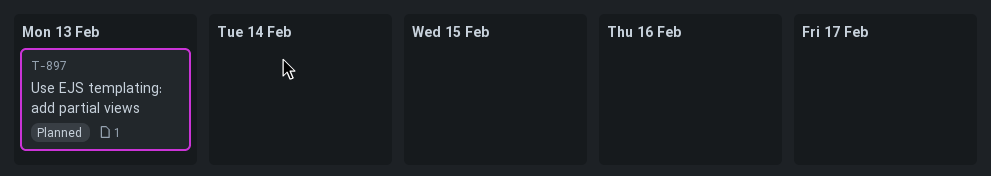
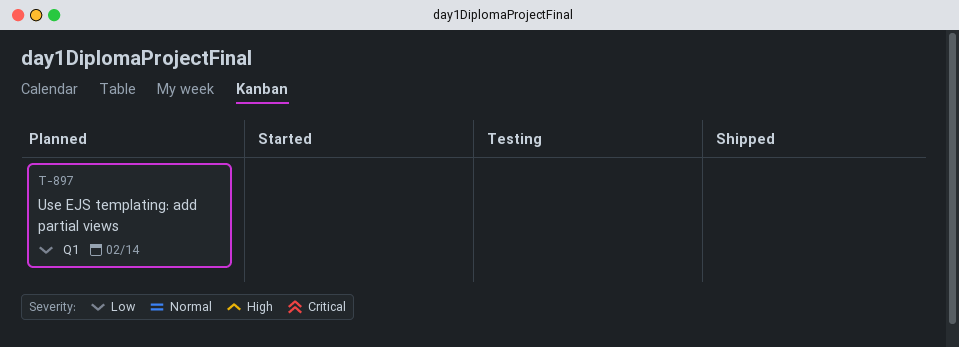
T-897, due: Feb 13 -> Feb 14

